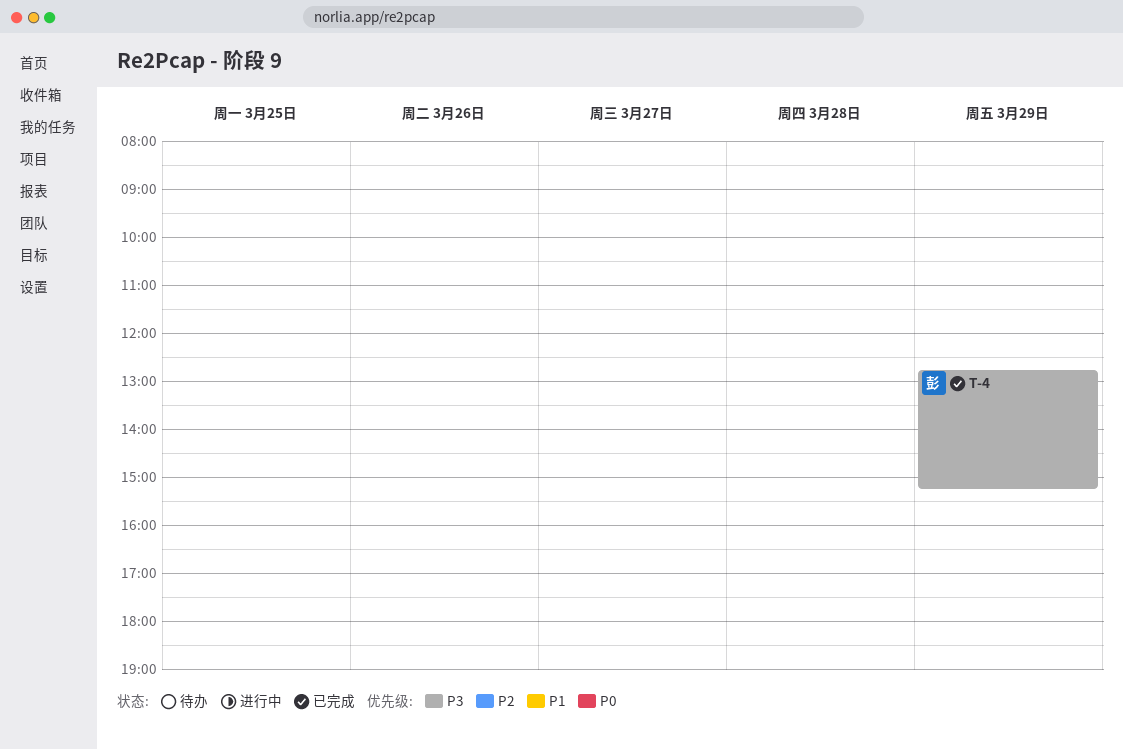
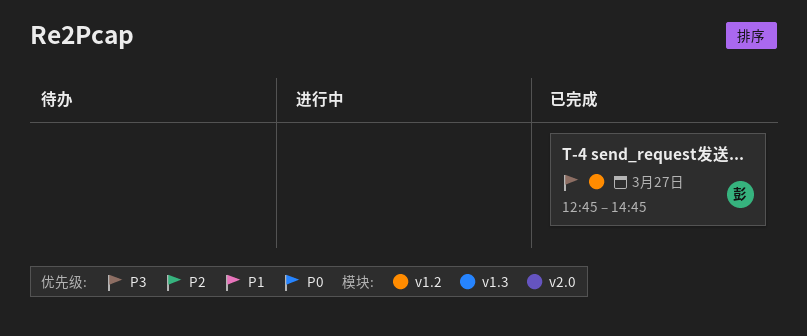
T-4, day: Mar 29 -> Mar 27
T-4, ends: 15:15 -> 14:45

